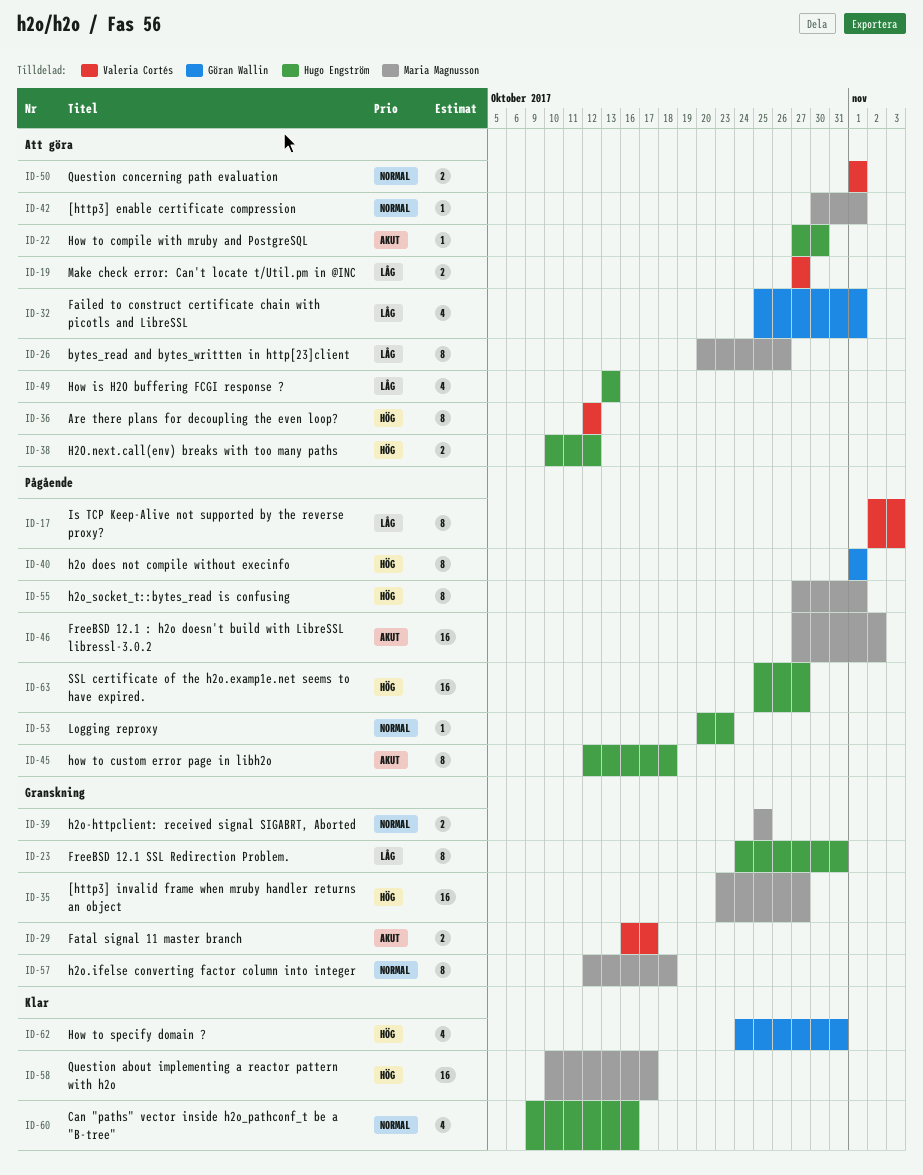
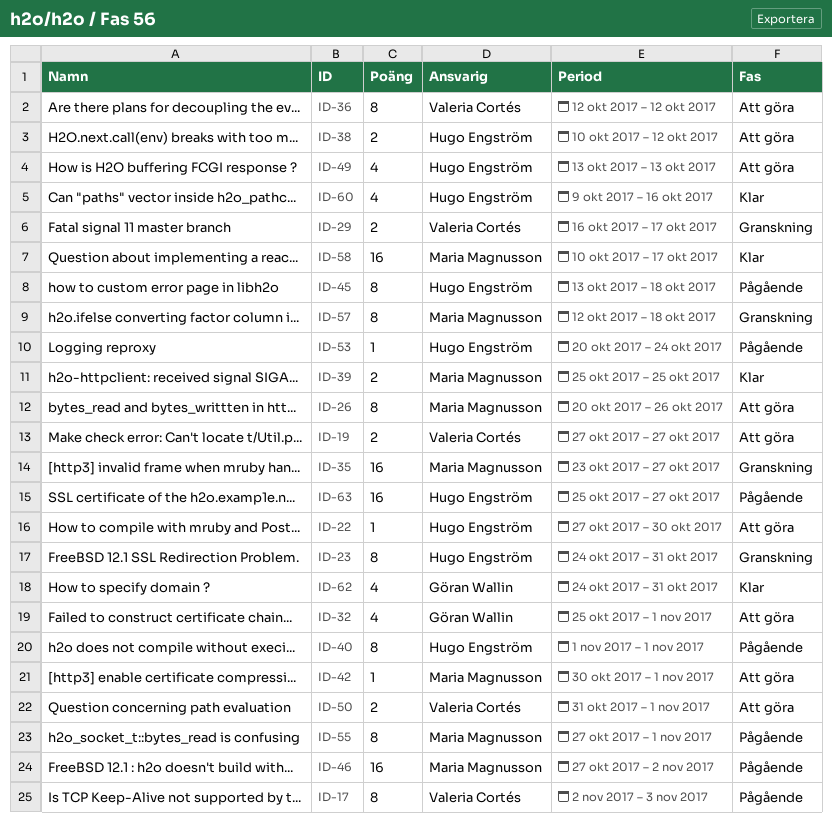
ID-39, status: Granskning -> Klar
ID-40, owner: Göran Wallin -> Hugo Engström
ID-45, start: Oct 12 -> Oct 13
ID-50, start: Nov 1 -> Oct 31
ID-53, due: Oct 23 -> Oct 24

